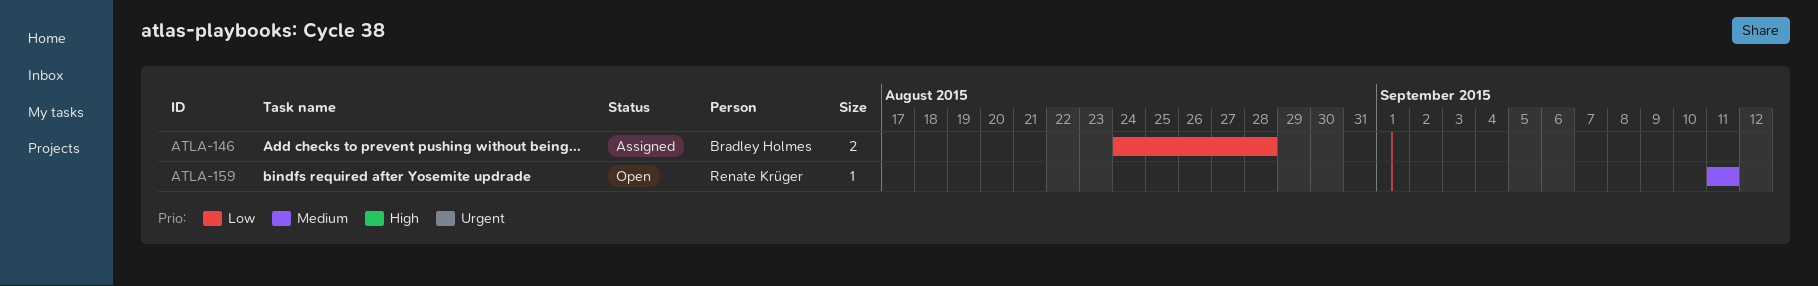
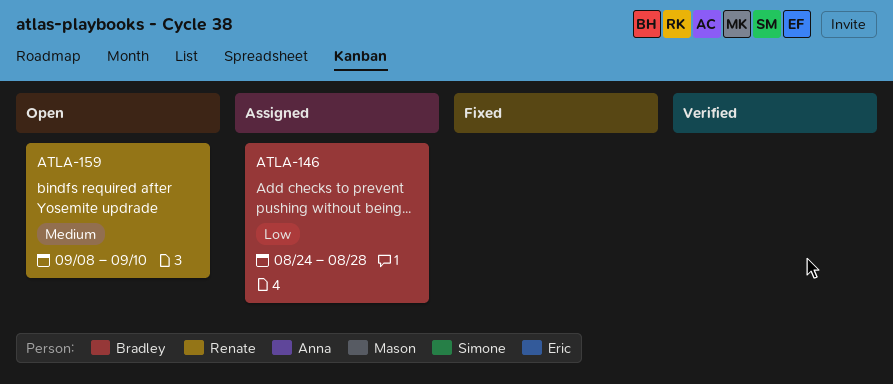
ATLA-159, start: Sep 11 -> Sep 8
ATLA-159, due: Sep 11 -> Sep 10

